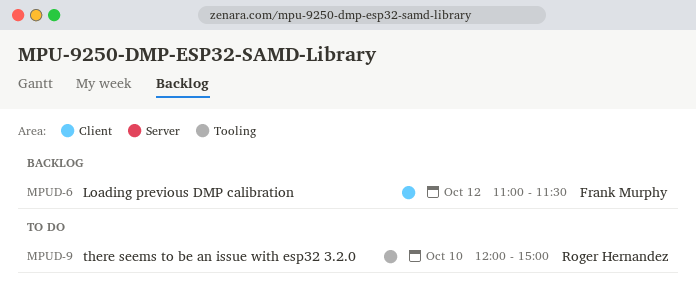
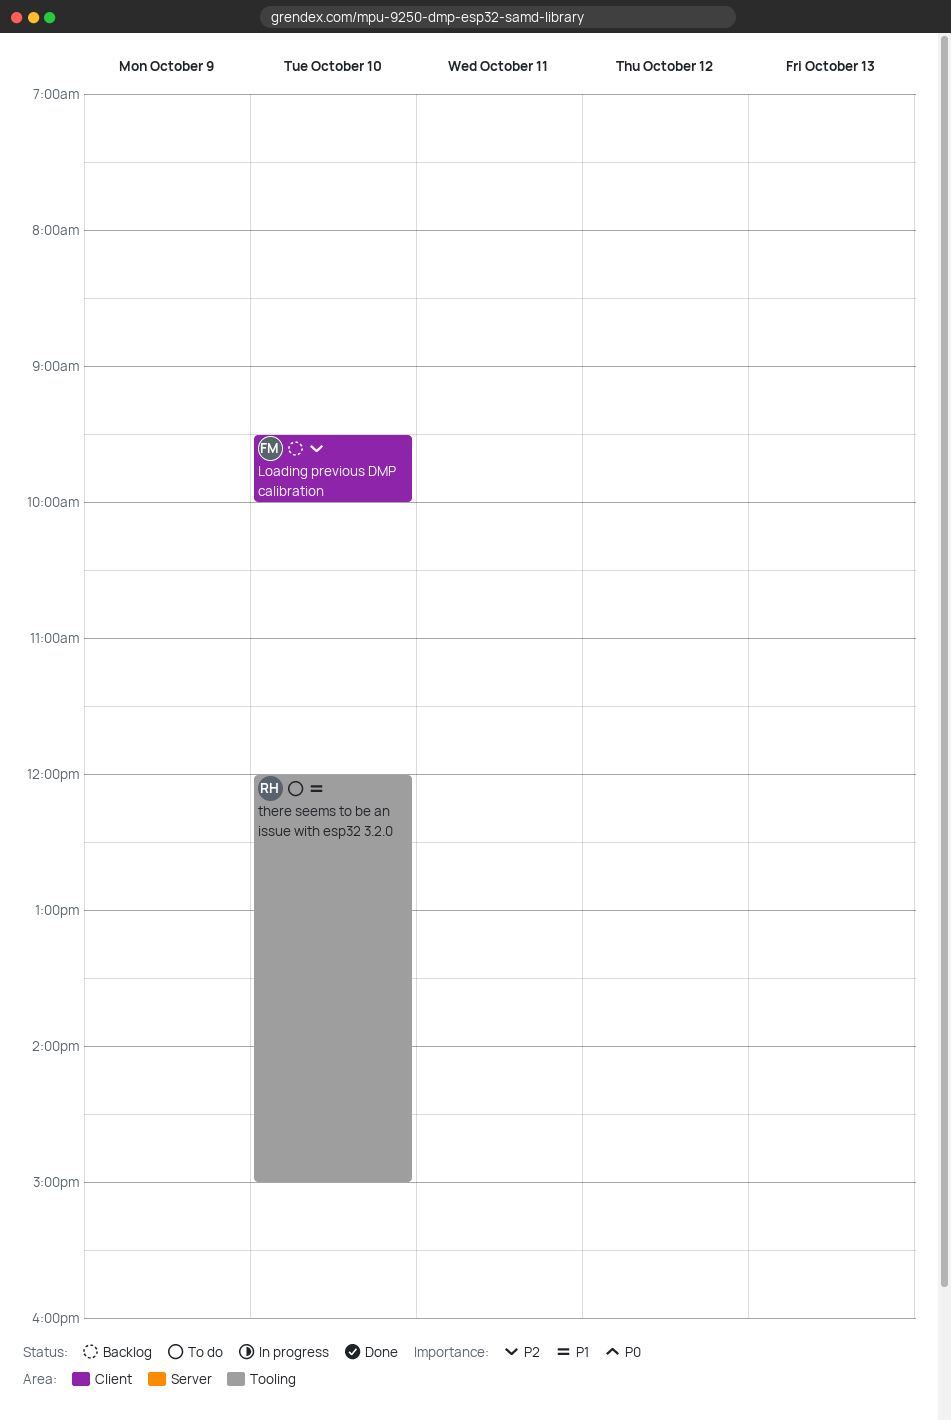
Loading previous DMP calibration, day: Oct 12 -> Oct 10
Loading previous DMP calibration, begins: 11:00 -> 09:30
Loading previous DMP calibration, ends: 11:30 -> 10:00

